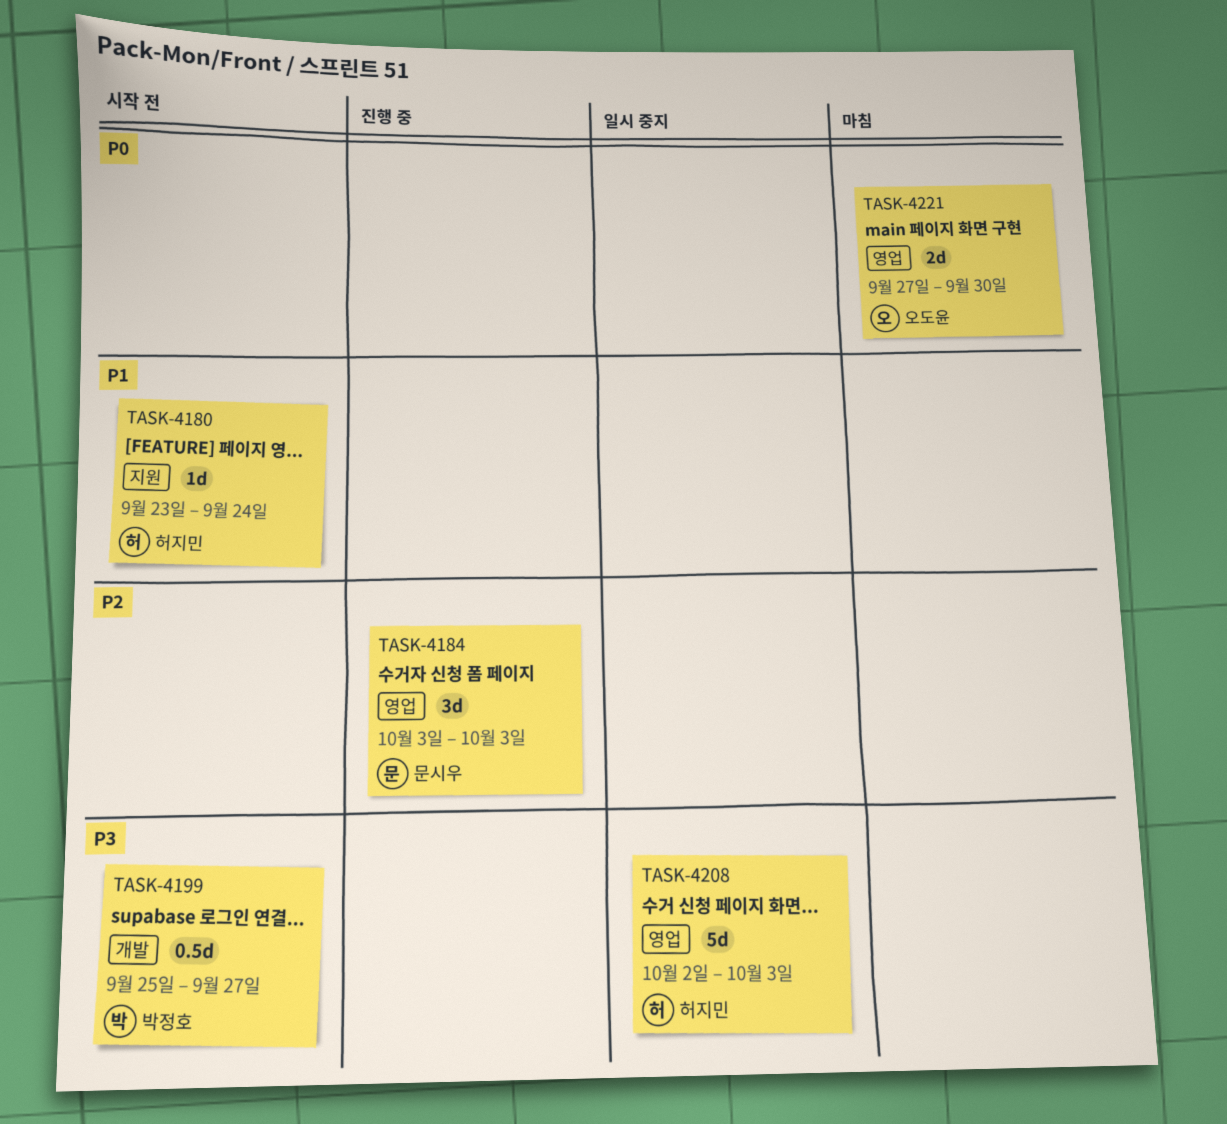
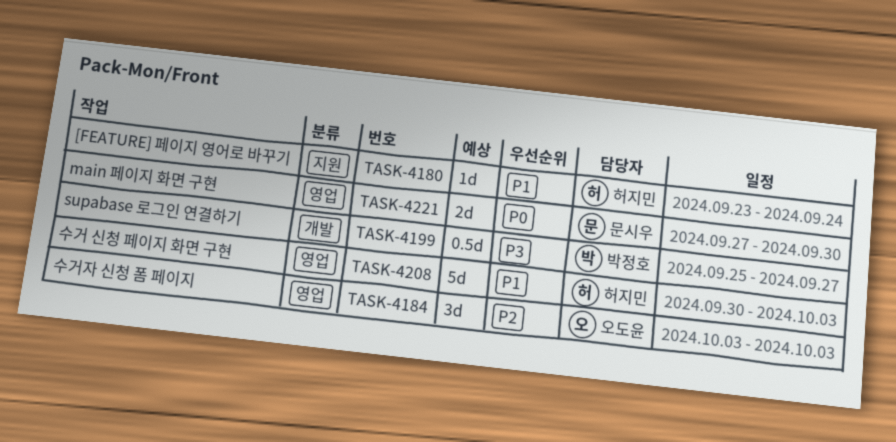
TASK-4184, owner: 문시우 -> 오도윤
TASK-4208, priority: P3 -> P1
TASK-4208, start: Oct 2 -> Sep 30
TASK-4221, owner: 오도윤 -> 문시우

